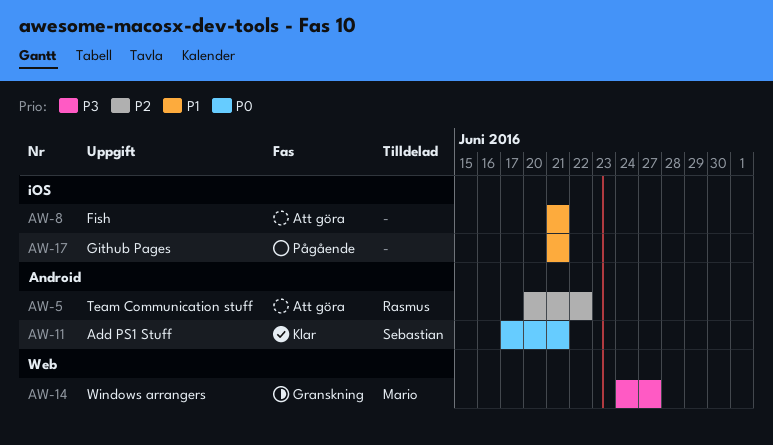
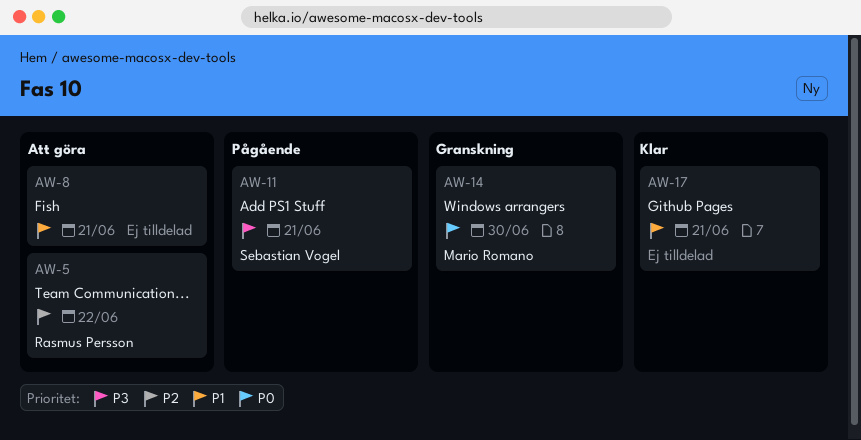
AW-11, status: Klar -> Pågående
AW-11, priority: P0 -> P3
AW-14, priority: P3 -> P0
AW-14, due: Jun 27 -> Jun 30
AW-17, status: Pågående -> Klar

